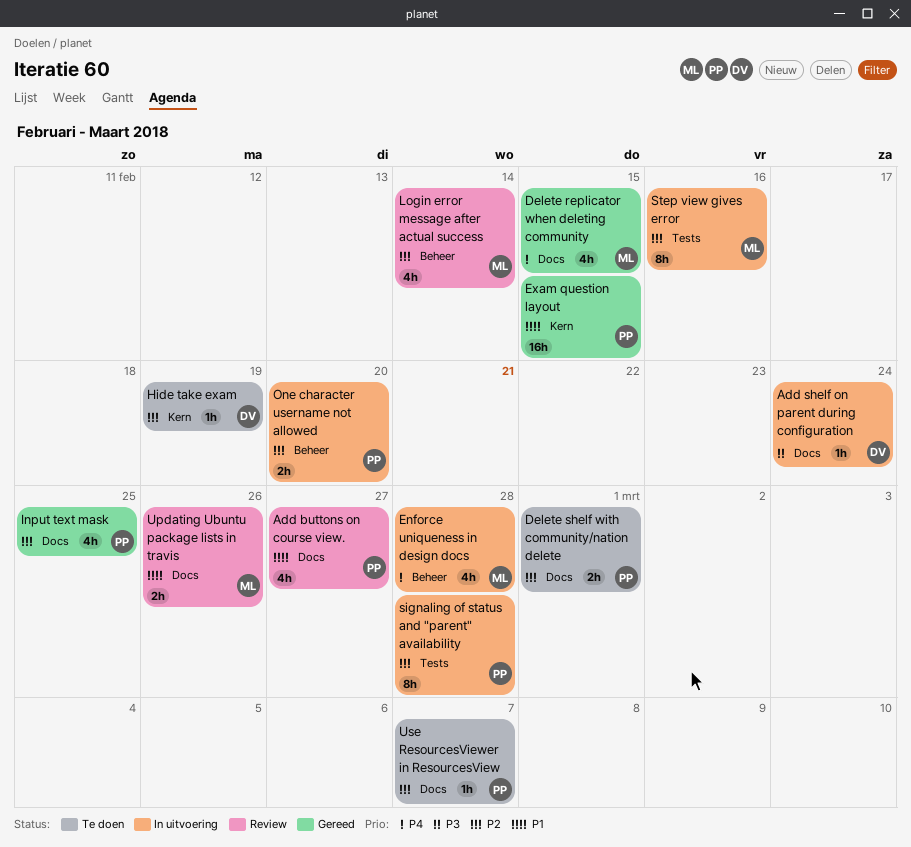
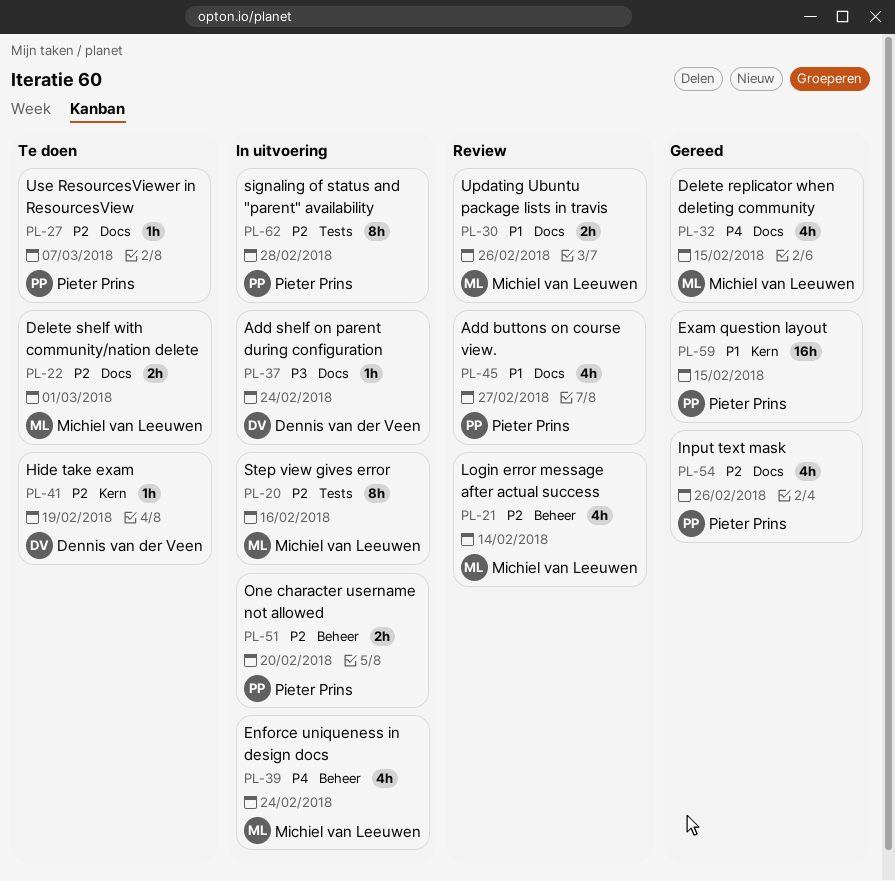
Delete shelf with community/nation delete, owner: Pieter Prins -> Michiel van Leeuwen
Enforce uniqueness in design docs, due: Feb 28 -> Feb 24
Input text mask, due: Feb 25 -> Feb 26

